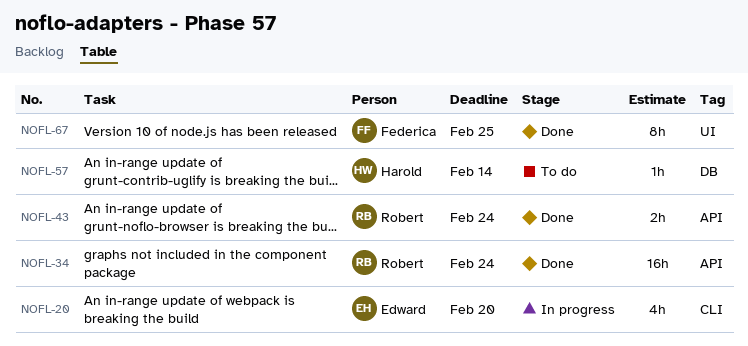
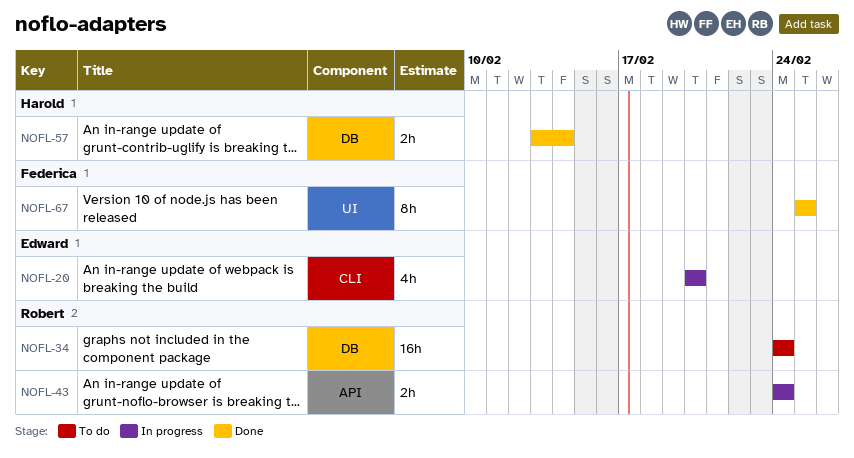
NOFL-34, status: Done -> To do
NOFL-34, label: API -> DB
NOFL-43, status: Done -> In progress
NOFL-57, status: To do -> Done
NOFL-57, estimate: 1h -> 2h

